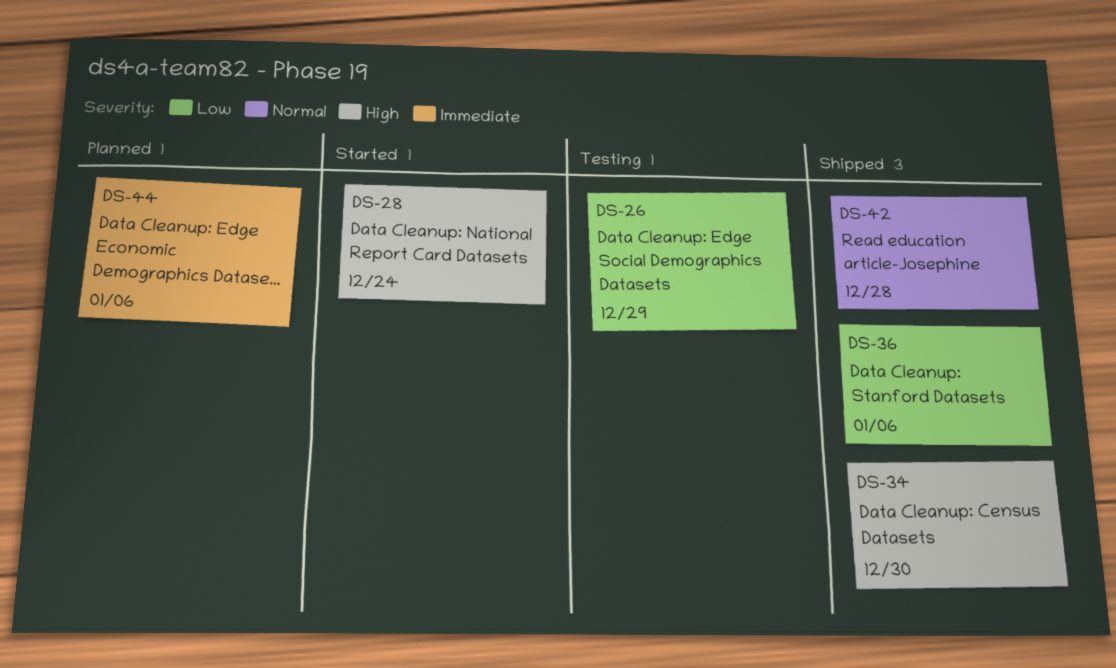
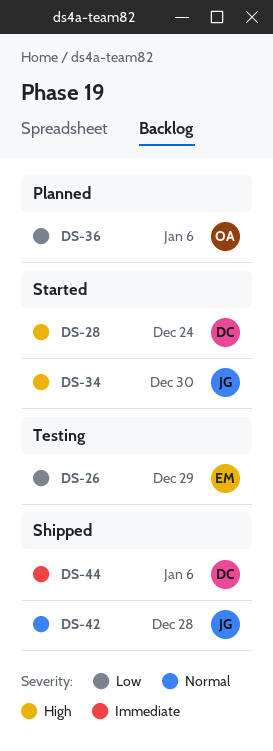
DS-34, status: Shipped -> Started
DS-36, status: Shipped -> Planned
DS-44, status: Planned -> Shipped

